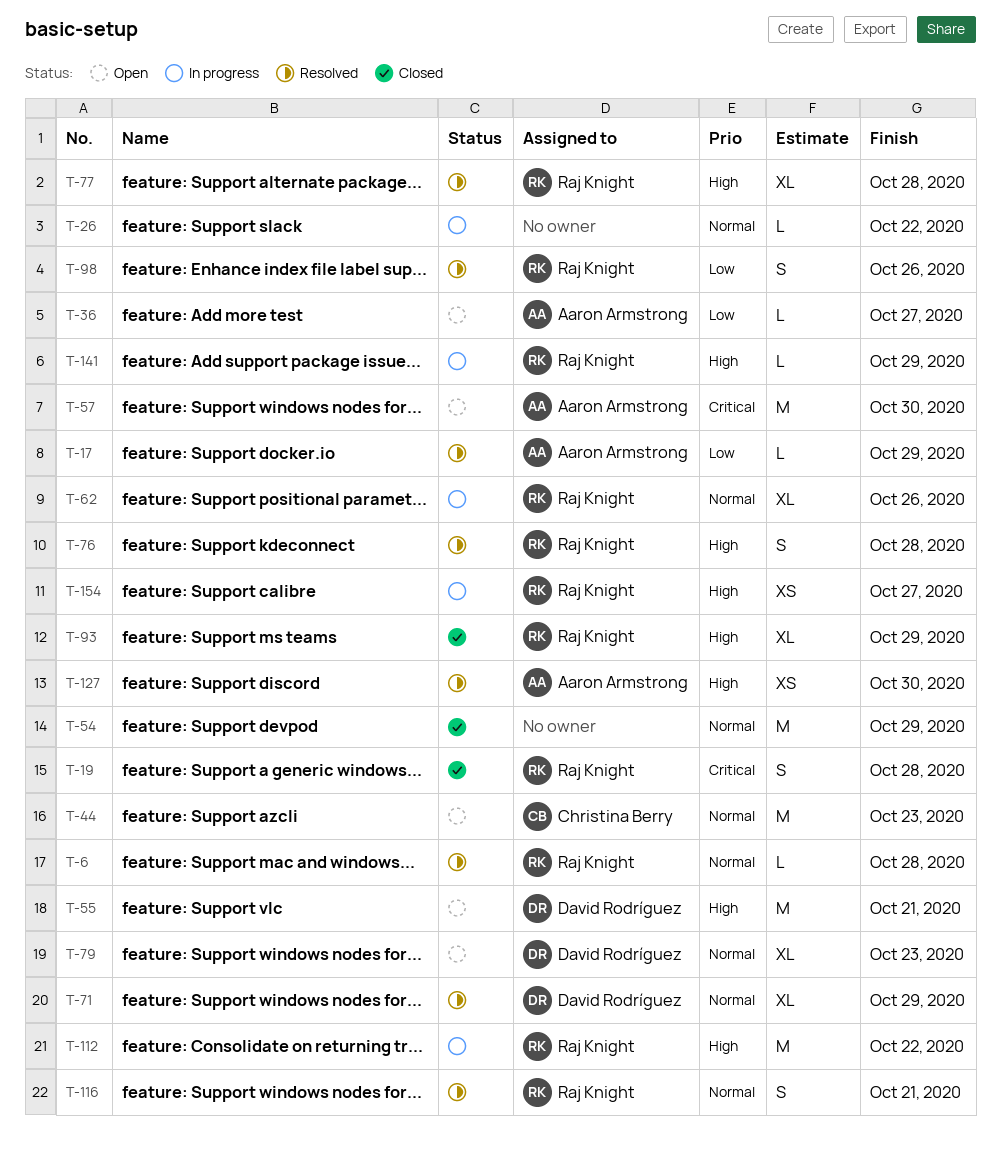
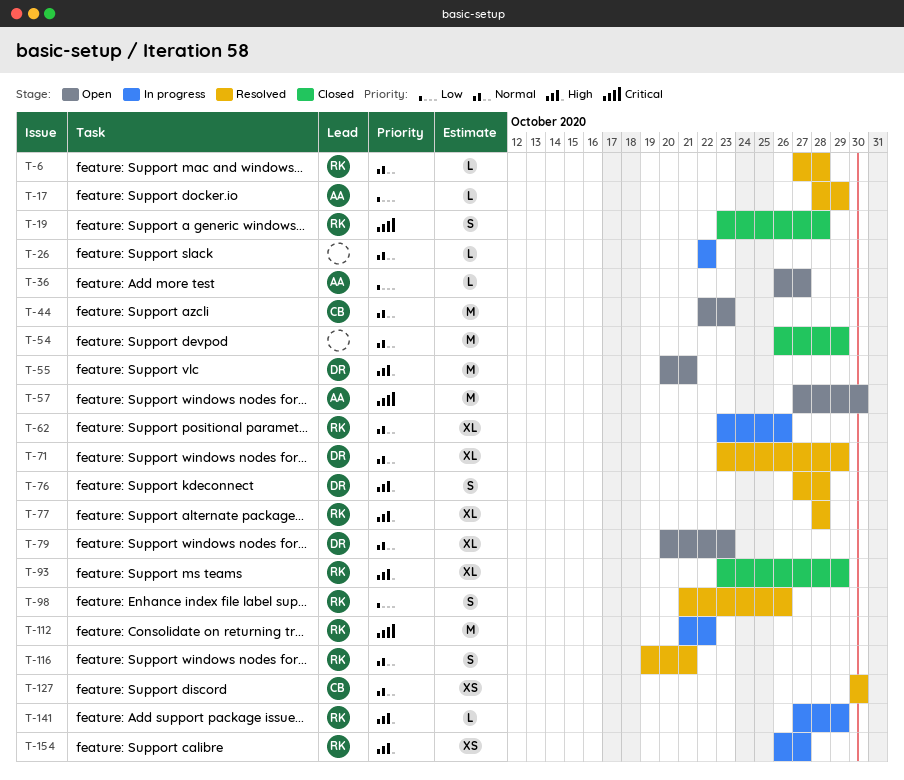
T-76, owner: Raj Knight -> David Rodríguez
T-112, priority: High -> Critical
T-127, owner: Aaron Armstrong -> Christina Berry
T-127, priority: High -> Normal

